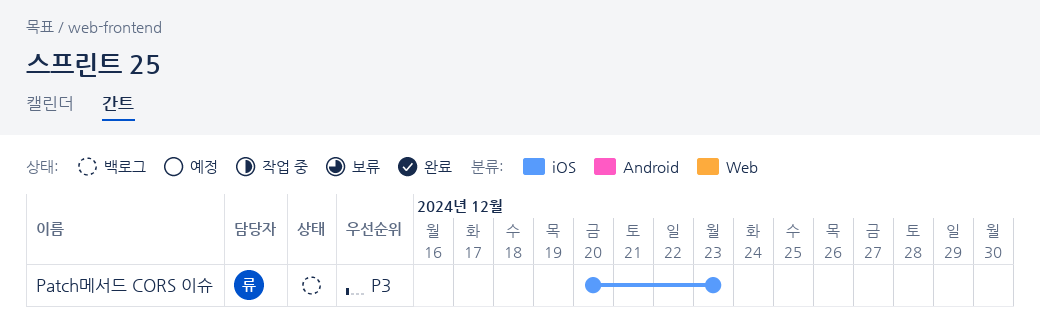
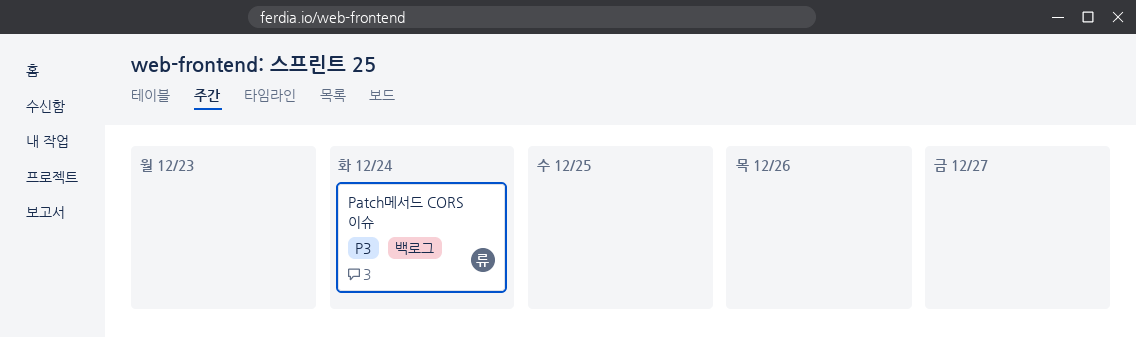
Patch메서드 CORS 이슈, due: Dec 23 -> Dec 24

